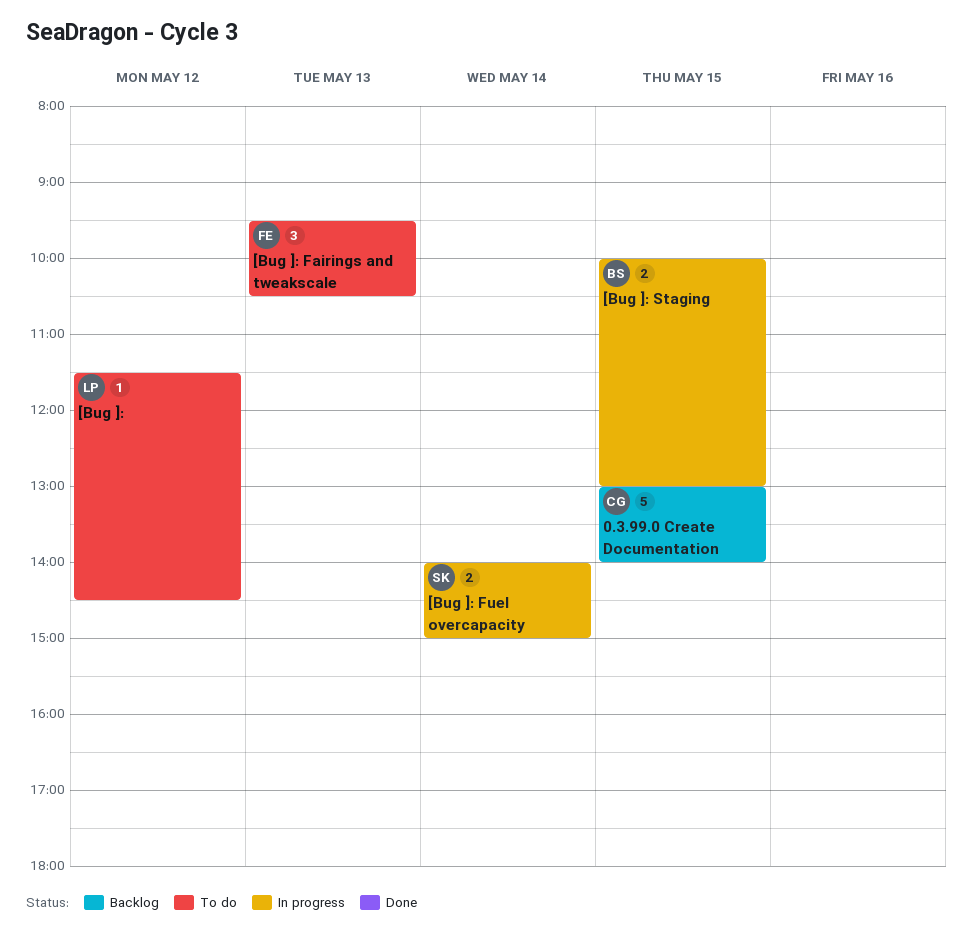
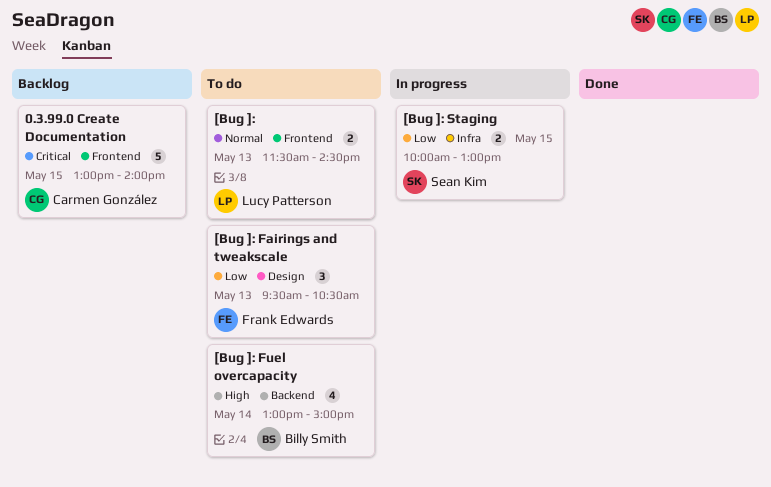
[Bug ]:, estimate: 1 -> 2
[Bug ]:, day: May 12 -> May 13
[Bug ]: Fuel overcapacity, status: In progress -> To do
[Bug ]: Fuel overcapacity, owner: Sean Kim -> Billy Smith
[Bug ]: Fuel overcapacity, estimate: 2 -> 4
[Bug ]: Fuel overcapacity, begins: 14:00 -> 13:00
[Bug ]: Staging, owner: Billy Smith -> Sean Kim

